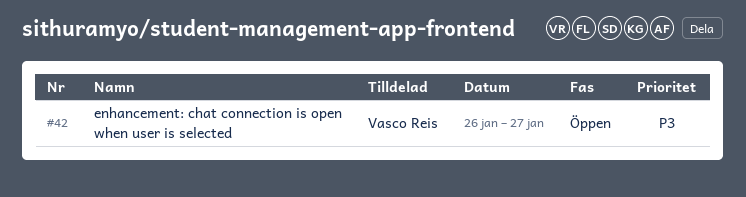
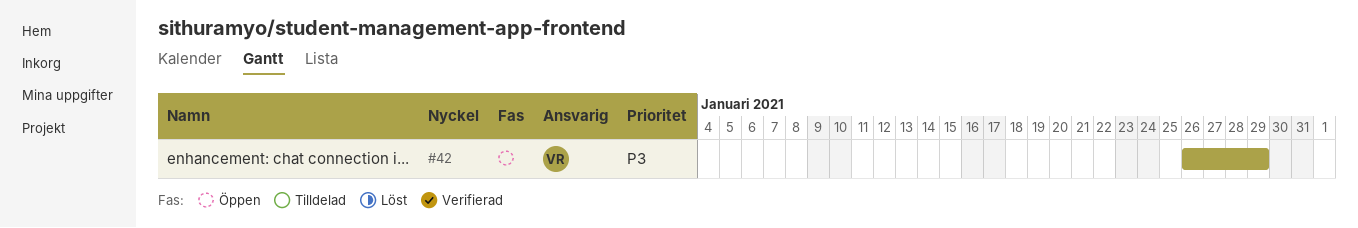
#42, due: Jan 27 -> Jan 29

